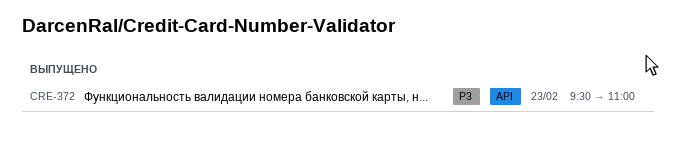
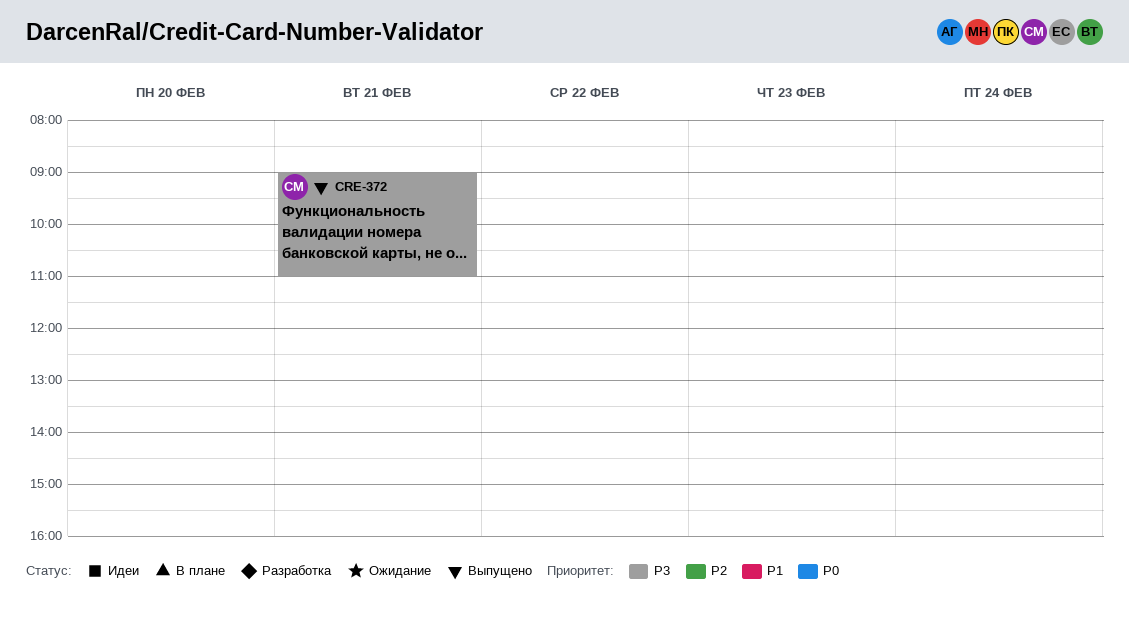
CRE-372, day: Feb 23 -> Feb 21
CRE-372, begins: 09:30 -> 09:00

